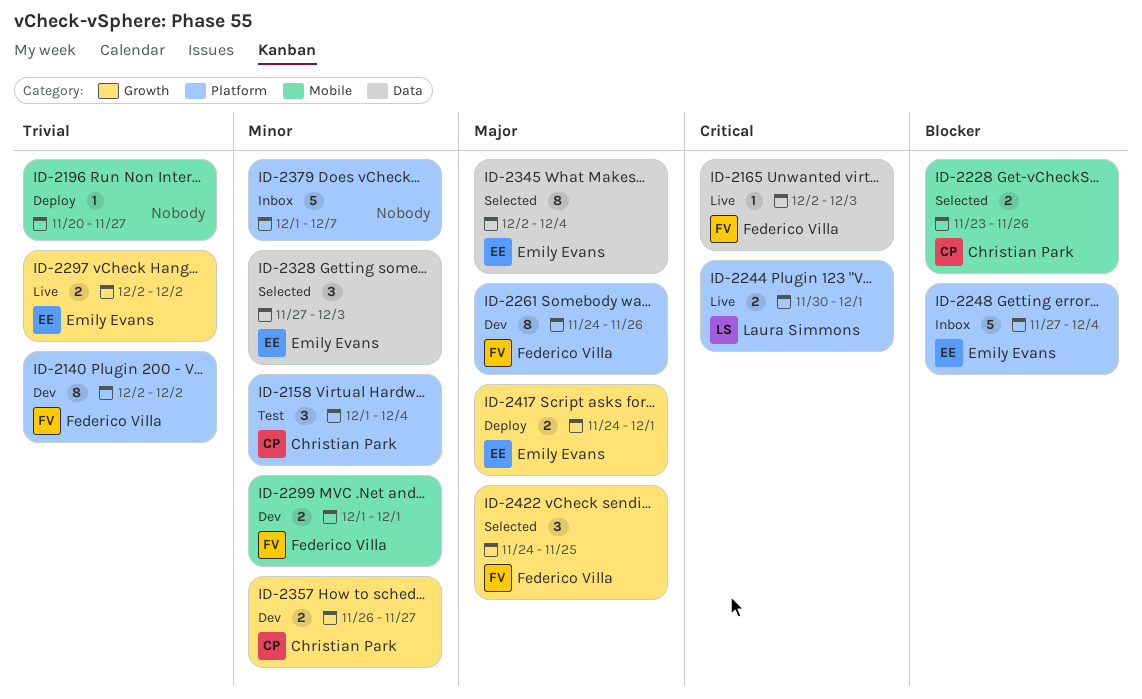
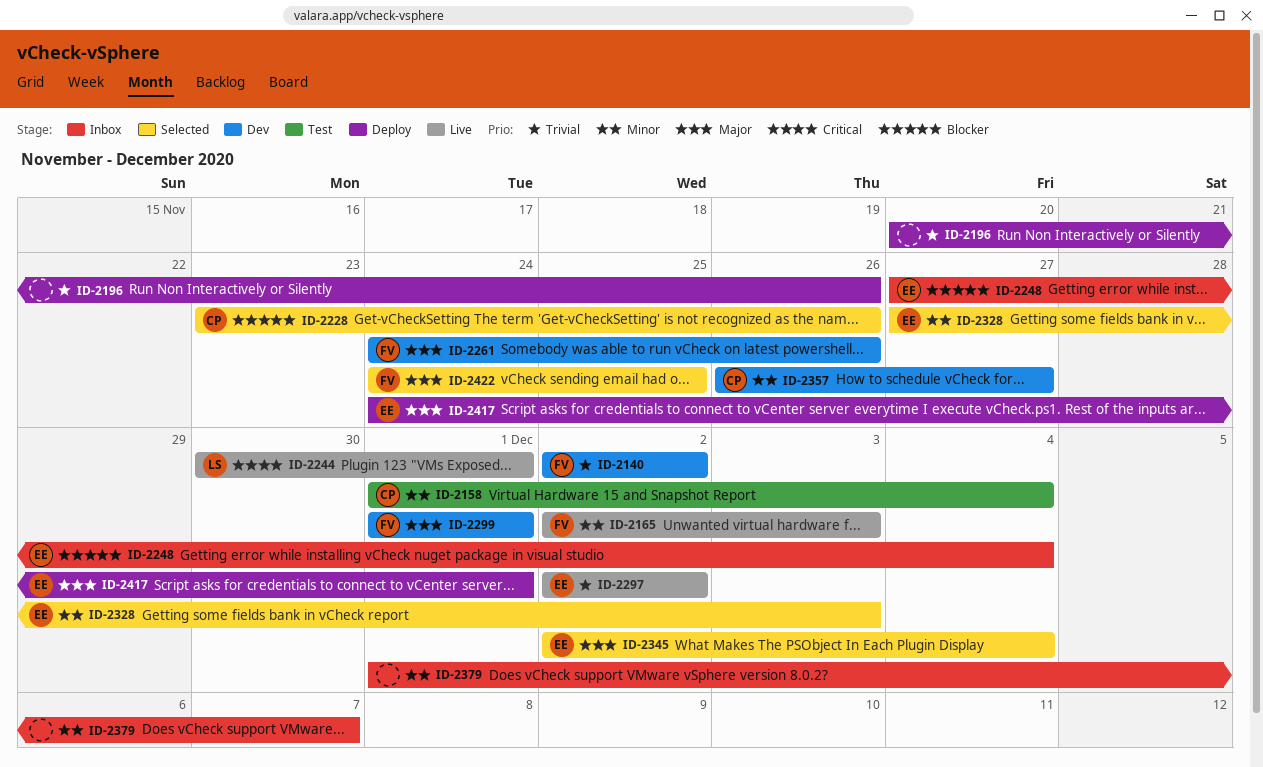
ID-2165, priority: Critical -> Minor
ID-2196, due: Nov 27 -> Nov 26
ID-2299, priority: Minor -> Major

